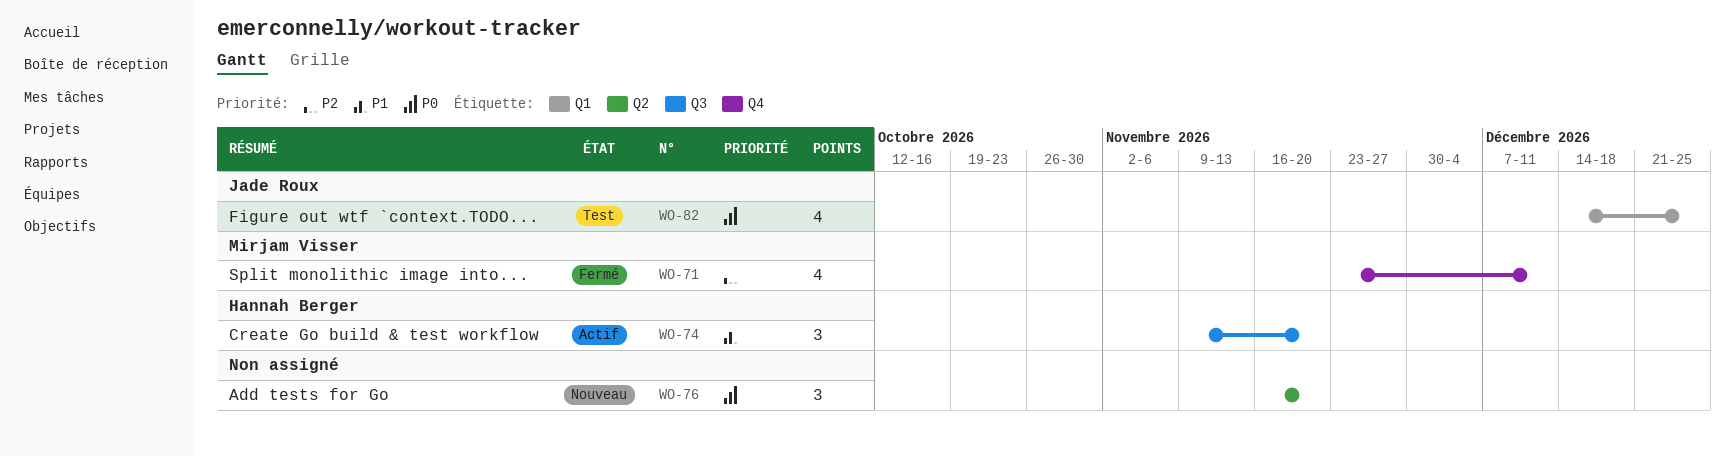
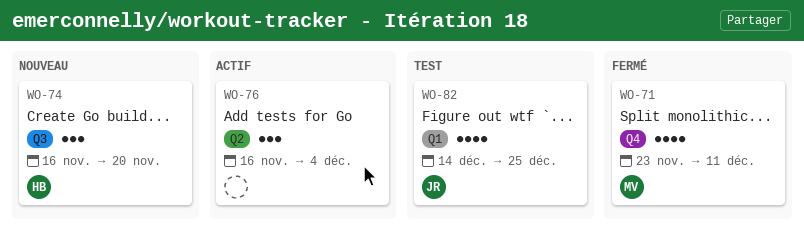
WO-74, status: Actif -> Nouveau
WO-74, start: Nov 9 -> Nov 16
WO-76, status: Nouveau -> Actif
WO-76, due: Nov 20 -> Dec 4

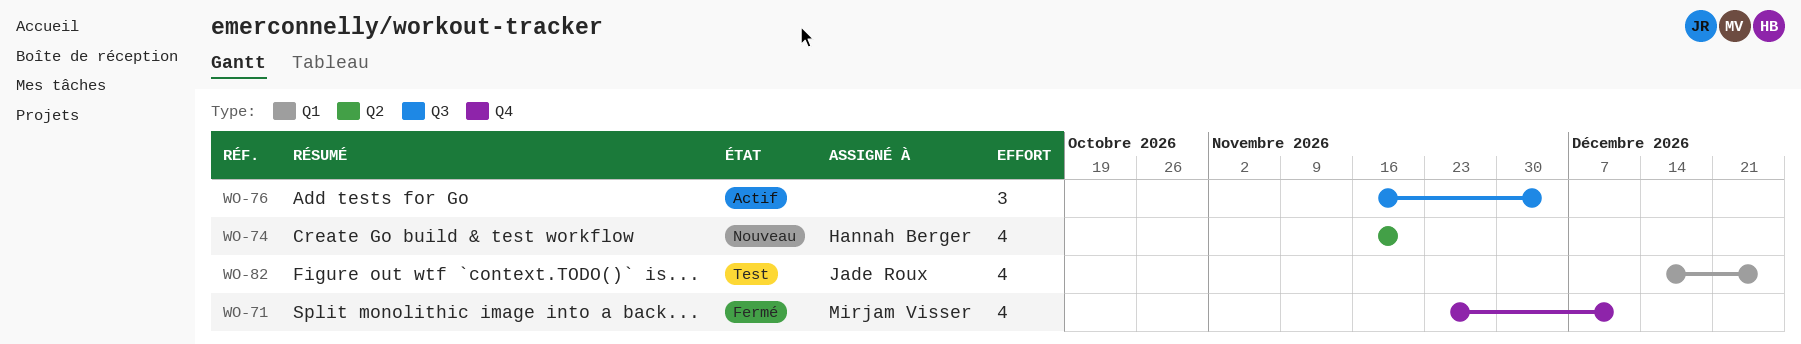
WO-74, label: Q3 -> Q2
WO-74, estimate: 3 -> 4
WO-76, label: Q2 -> Q3

